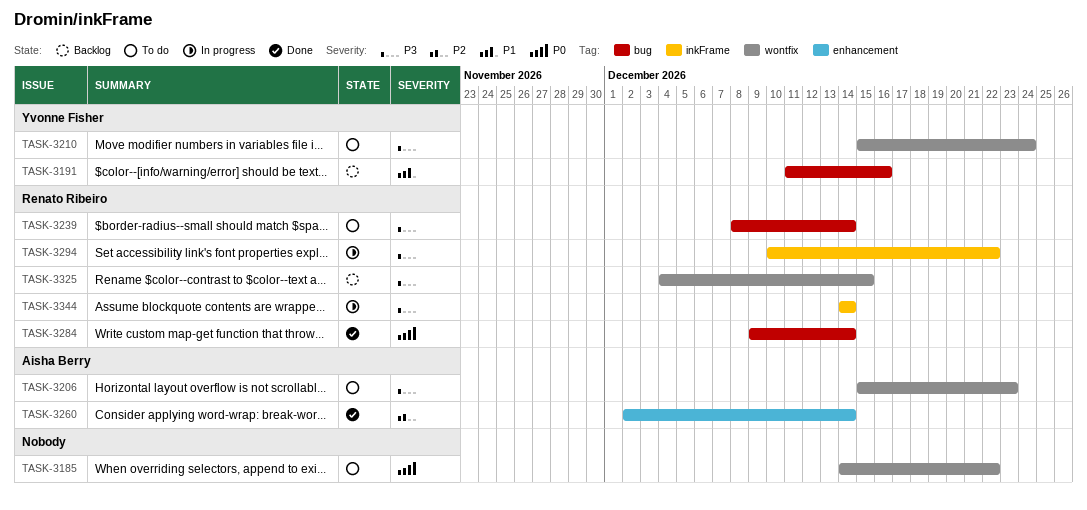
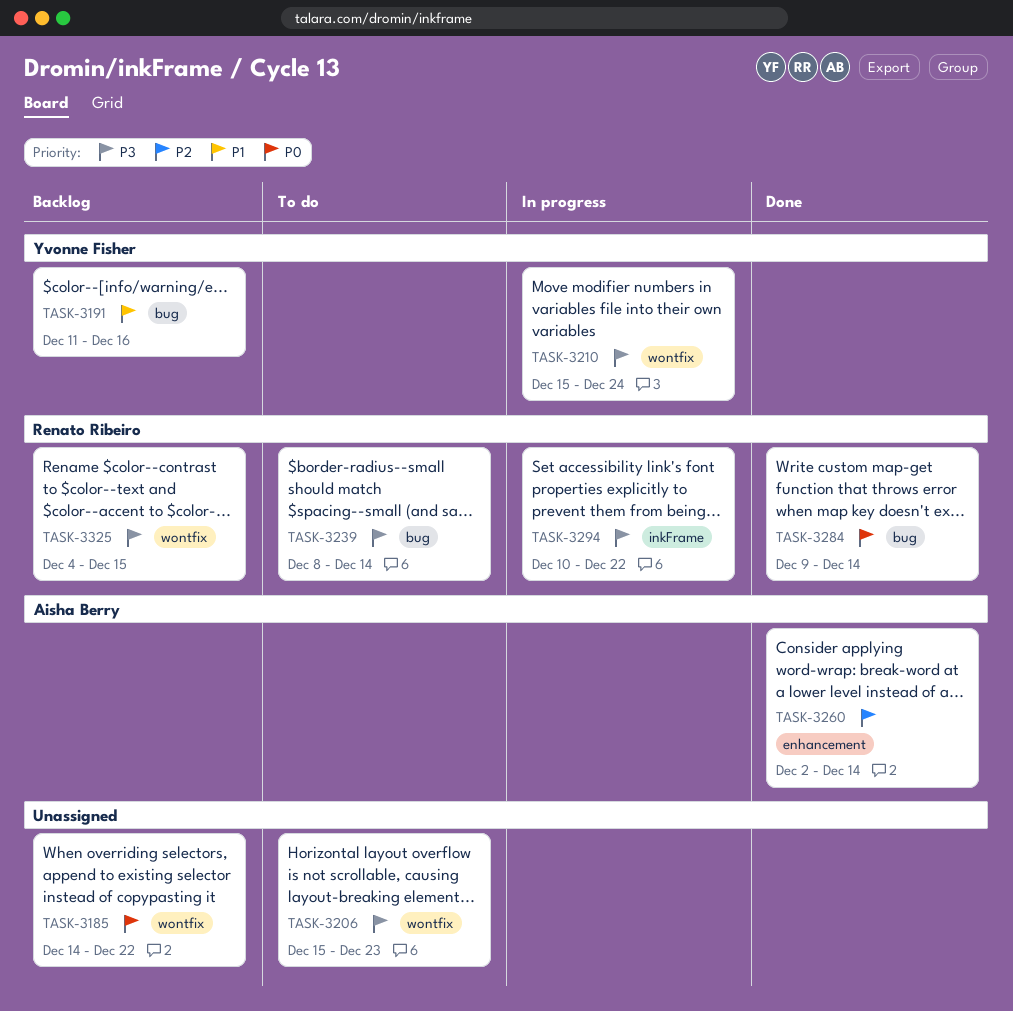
TASK-3185, status: To do -> Backlog
TASK-3206, owner: Aisha Berry -> none
TASK-3210, status: To do -> In progress
TASK-3344: present -> none

